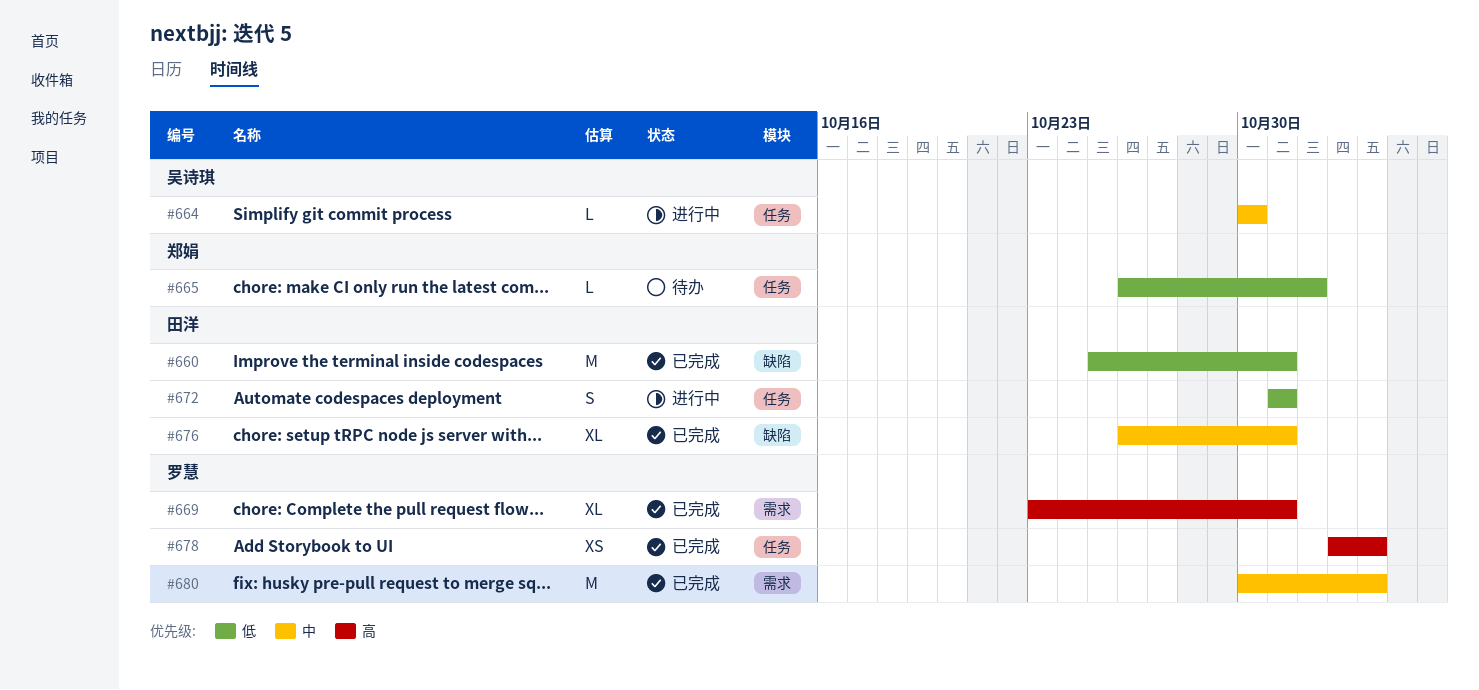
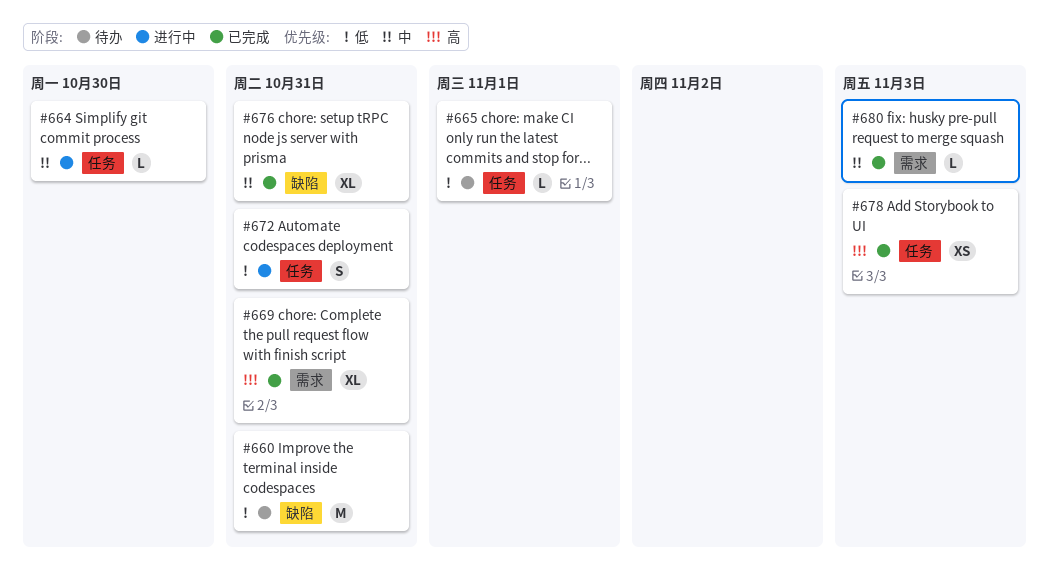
#660, status: 已完成 -> 待办
#680, estimate: M -> L

